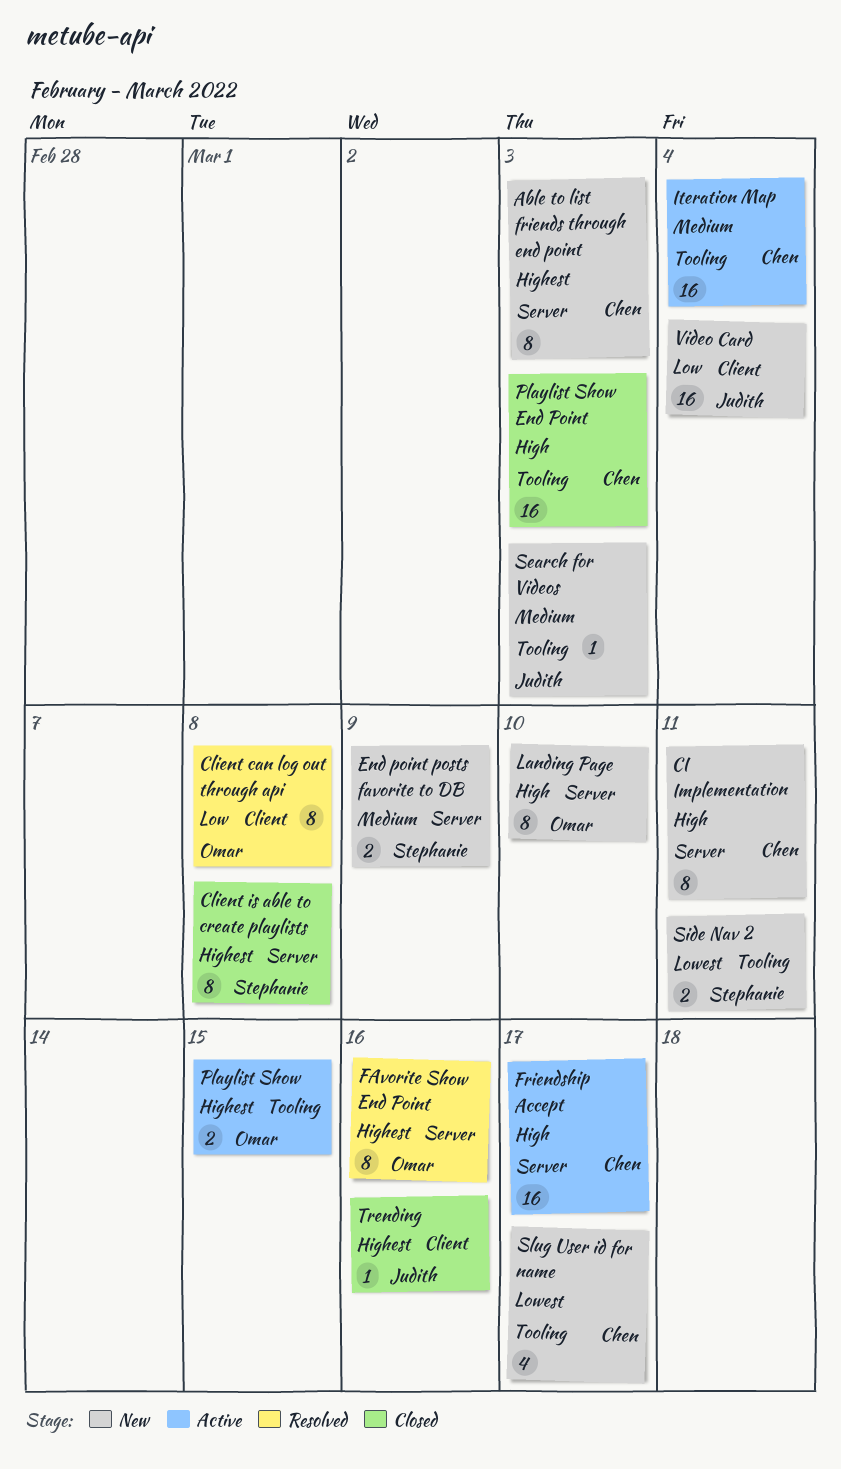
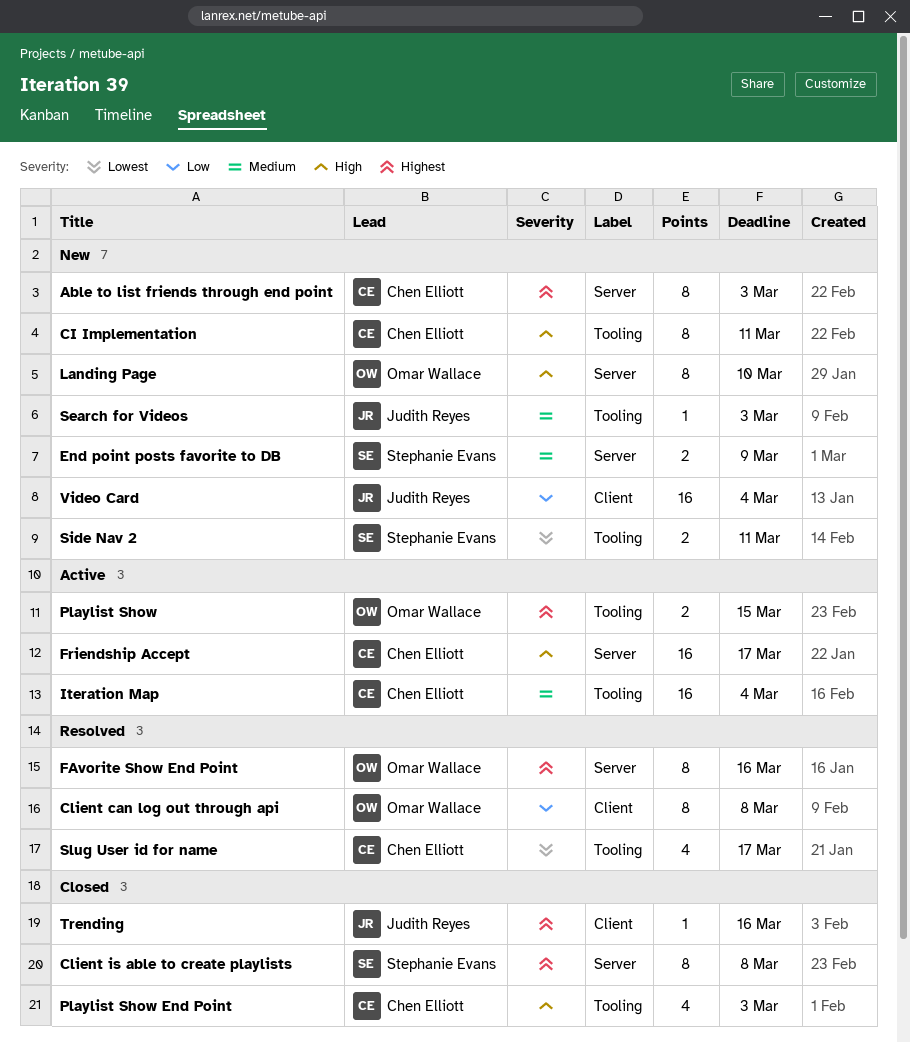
CI Implementation, label: Server -> Tooling
Playlist Show End Point, estimate: 16 -> 4
Slug User id for name, status: New -> Resolved

